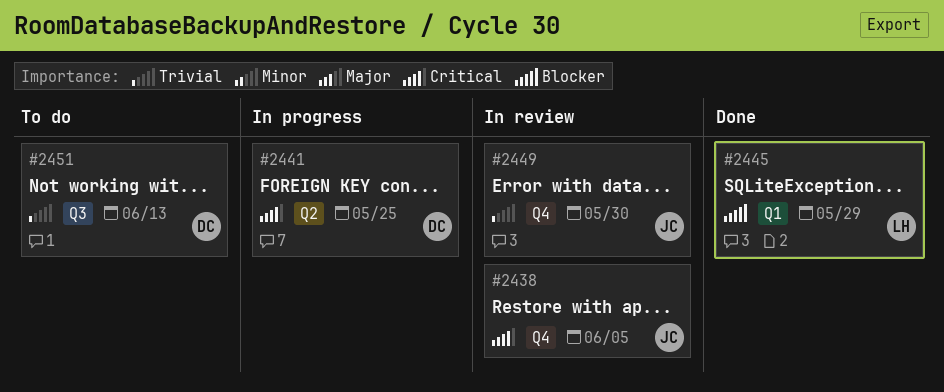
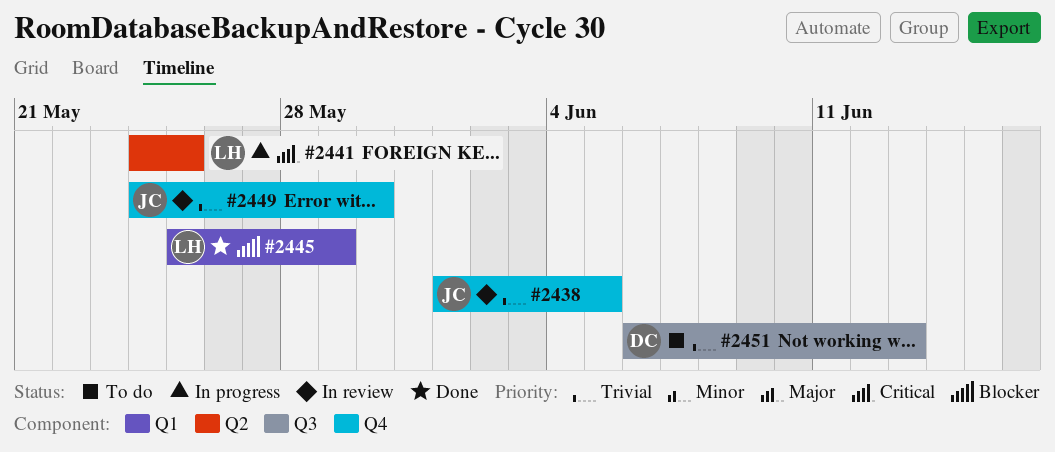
#2438, priority: Critical -> Trivial
#2441, owner: DC -> LH

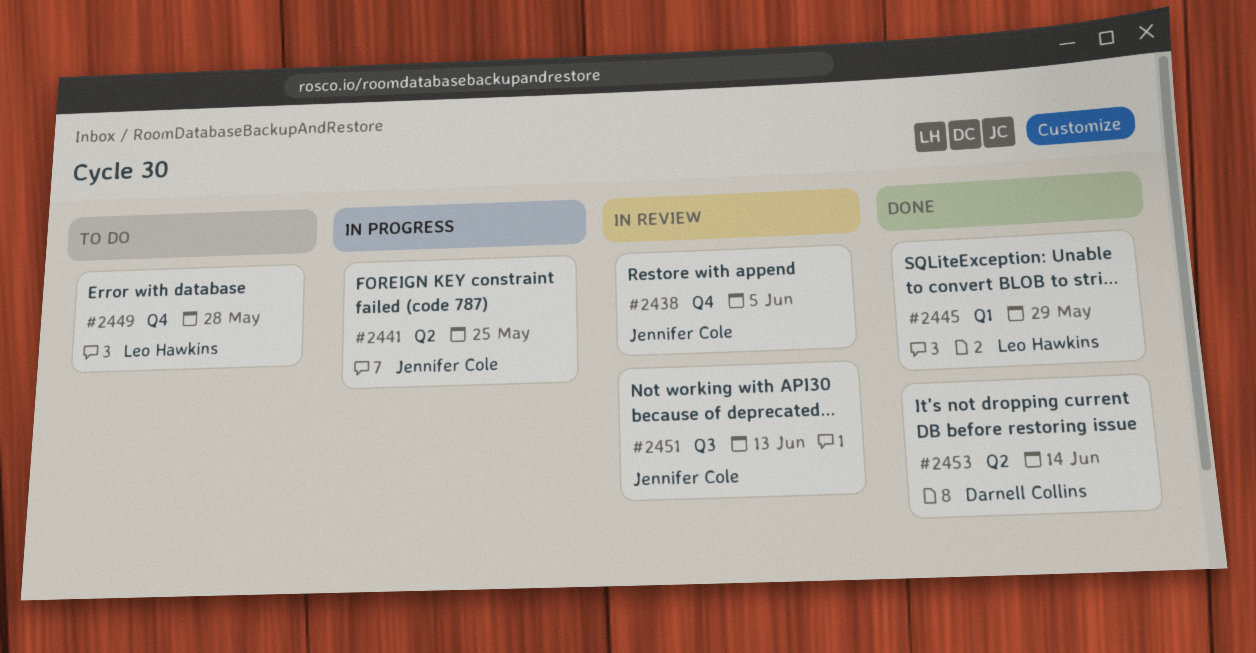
#2441, owner: Leo Hawkins -> Jennifer Cole
#2449, status: In review -> To do
#2449, owner: Jennifer Cole -> Leo Hawkins
#2449, due: May 30 -> May 28
#2451, status: To do -> In review
#2451, owner: Darnell Collins -> Jennifer Cole
#2453: none -> present

